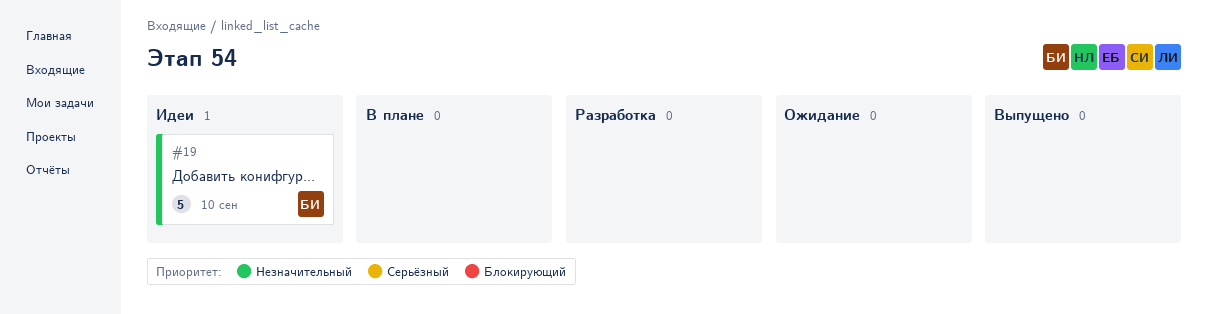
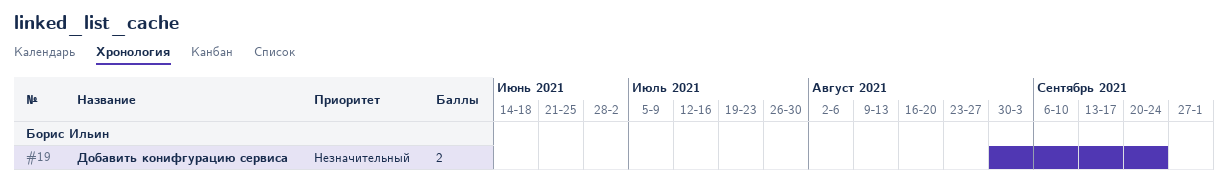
#19, estimate: 5 -> 2
#19, due: Sep 10 -> Sep 24

